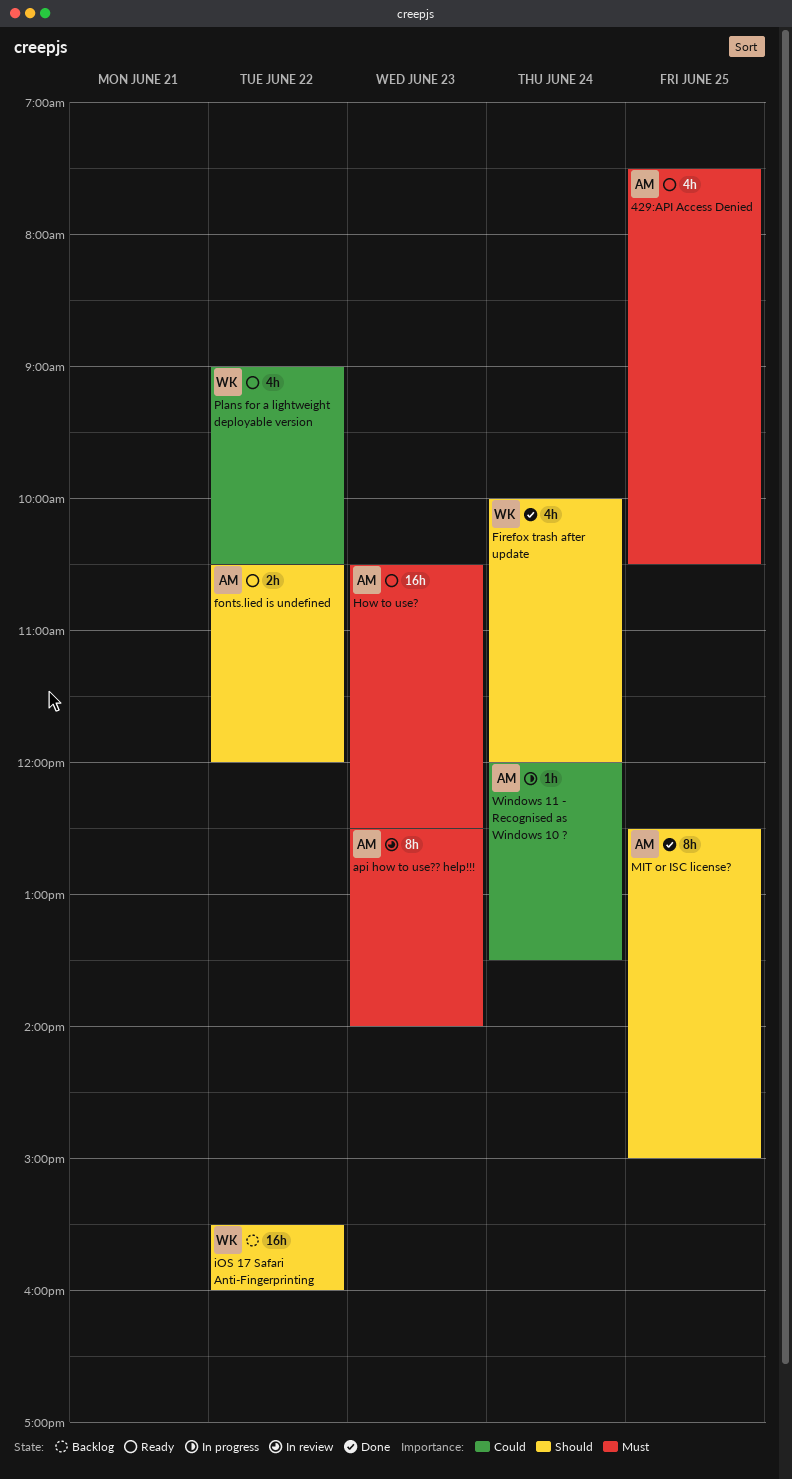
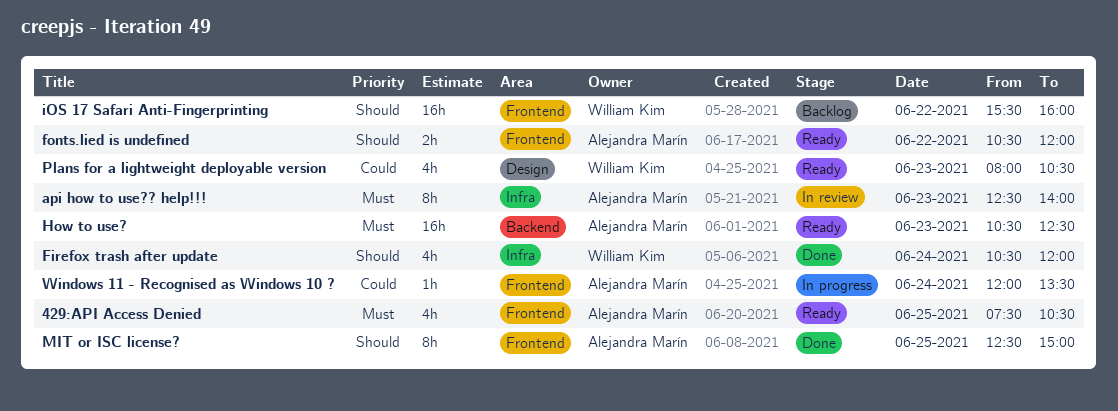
Firefox trash after update, begins: 10:00 -> 10:30
Plans for a lightweight deployable version, day: Jun 22 -> Jun 23
Plans for a lightweight deployable version, begins: 09:00 -> 08:00

